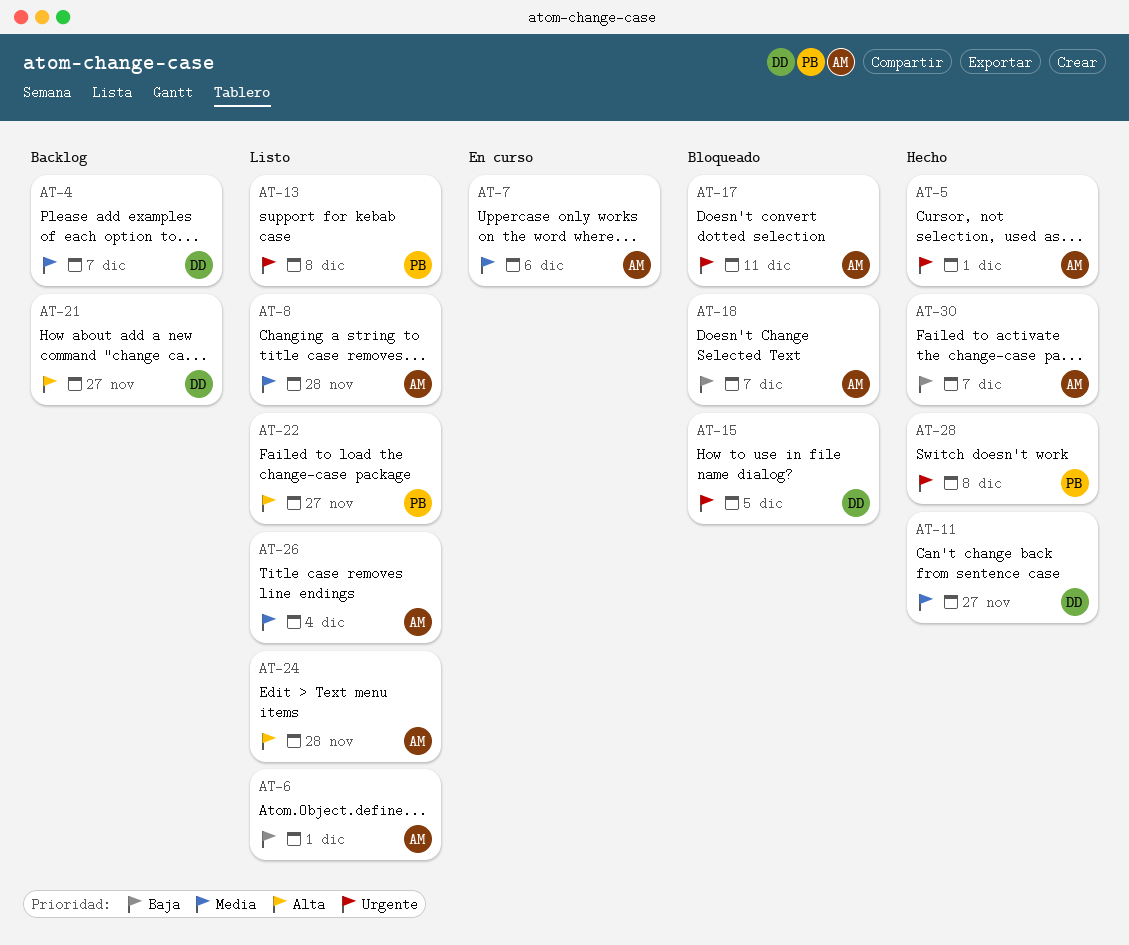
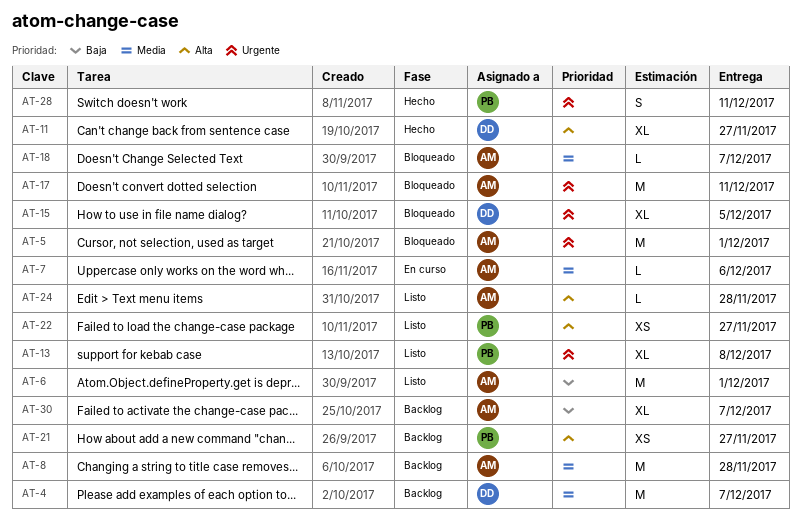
AT-5, status: Hecho -> Bloqueado
AT-8, status: Listo -> Backlog
AT-11, priority: Media -> Alta
AT-18, priority: Baja -> Media
AT-21, owner: DD -> PB
AT-26: present -> none
AT-28, due: Dec 8 -> Dec 11
AT-30, status: Hecho -> Backlog

